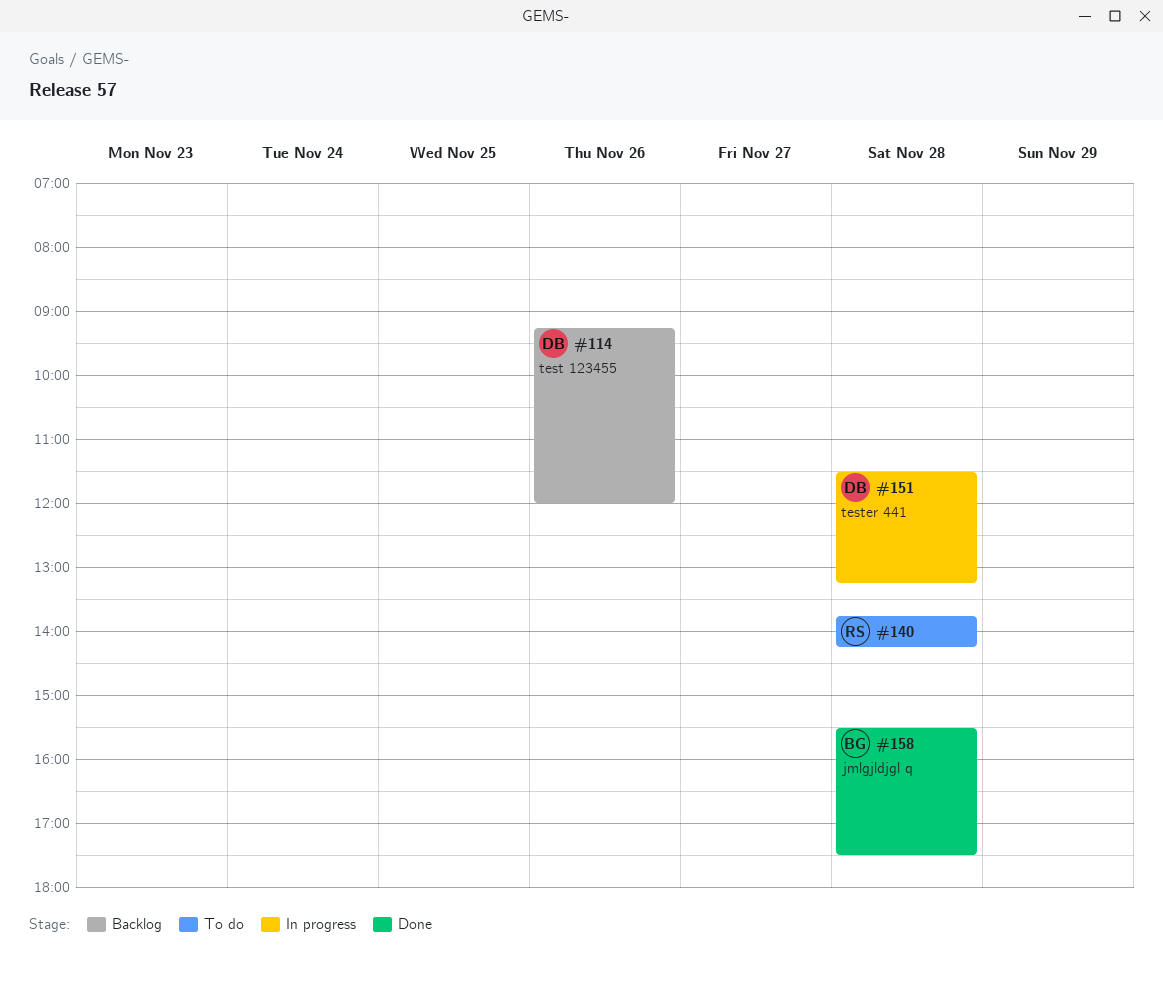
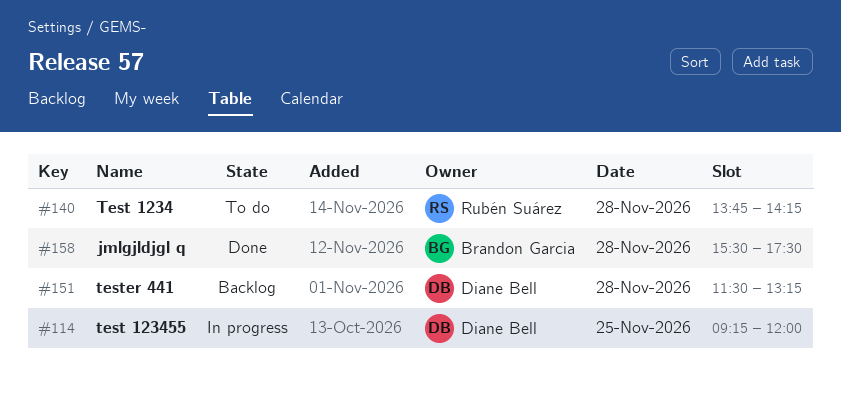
#114, status: Backlog -> In progress
#114, day: Nov 26 -> Nov 25
#151, status: In progress -> Backlog

